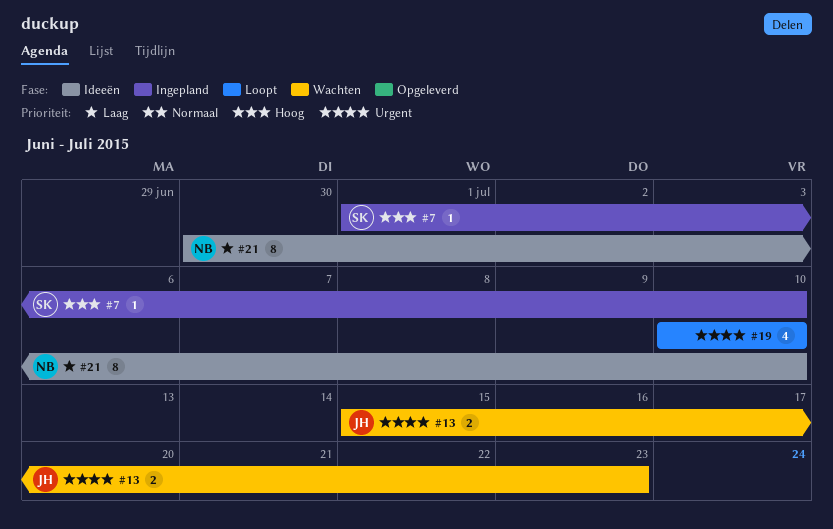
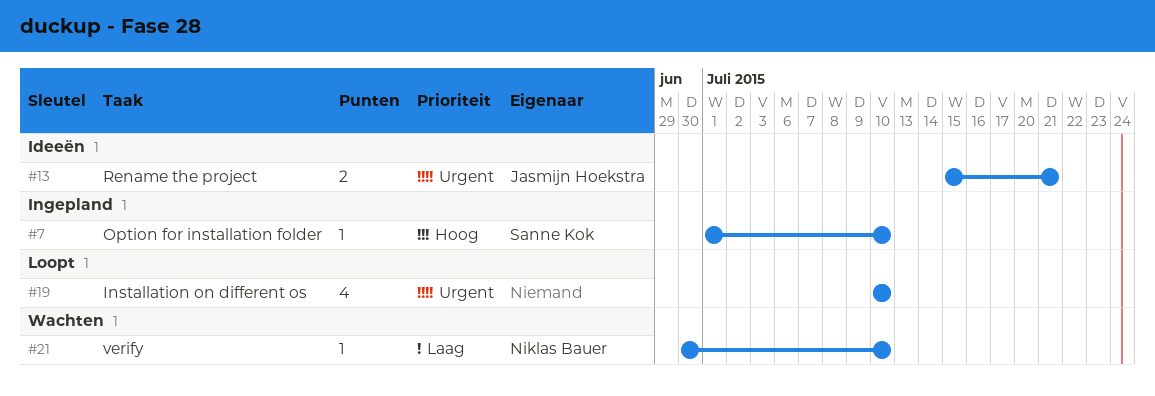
#13, status: Wachten -> Ideeën
#13, due: Jul 23 -> Jul 21
#21, status: Ideeën -> Wachten
#21, estimate: 8 -> 1

